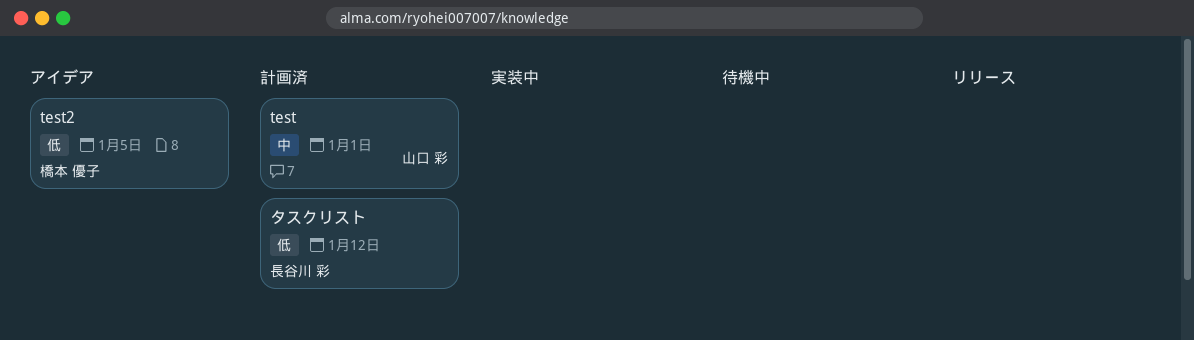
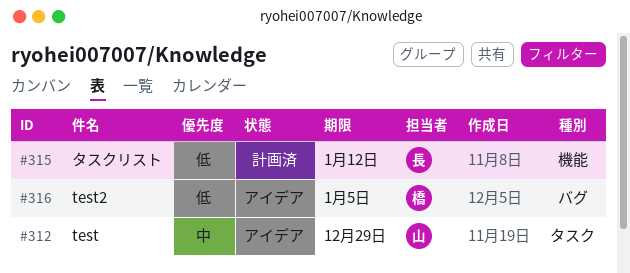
test, status: 計画済 -> アイデア
test, due: Jan 1 -> Dec 29

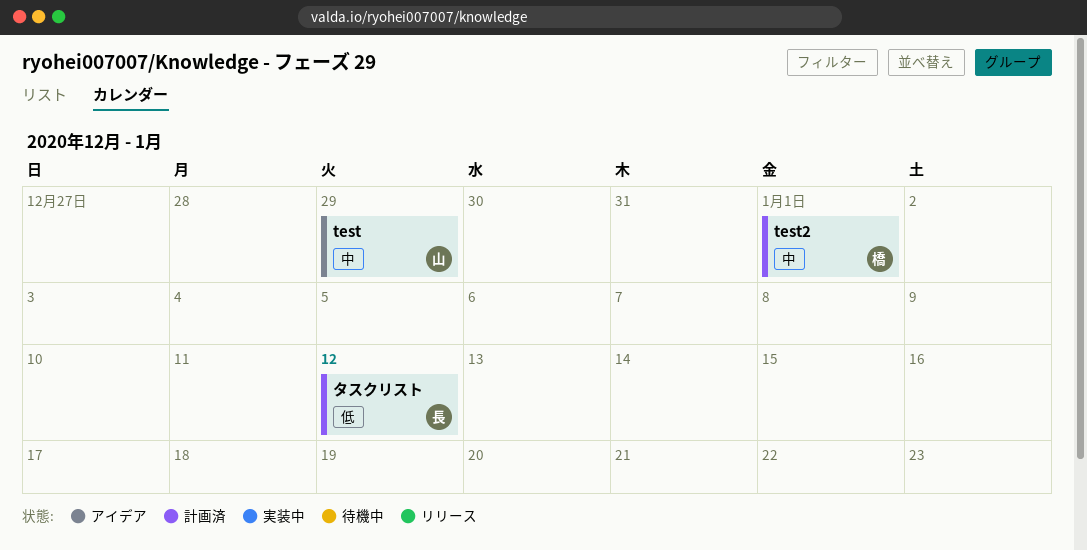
test2, status: アイデア -> 計画済
test2, priority: 低 -> 中
test2, due: Jan 5 -> Jan 1

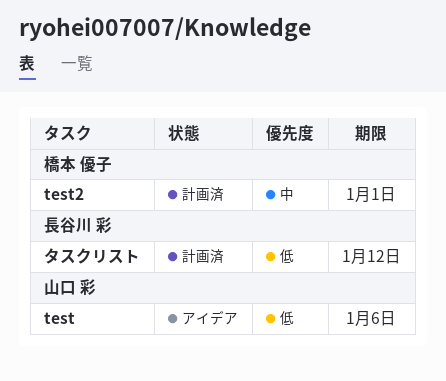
test, priority: 中 -> 低
test, due: Dec 29 -> Jan 6

